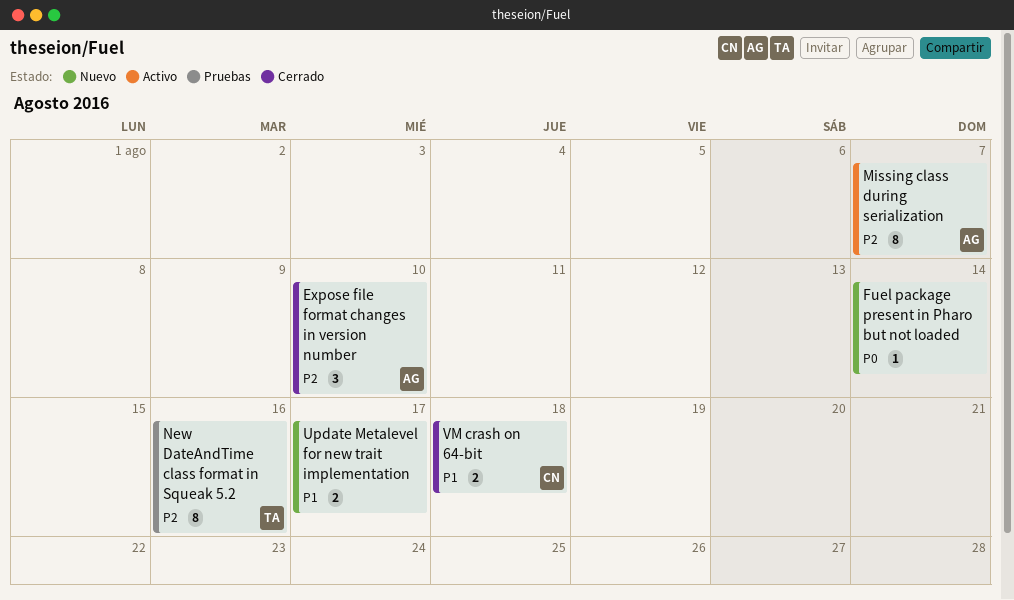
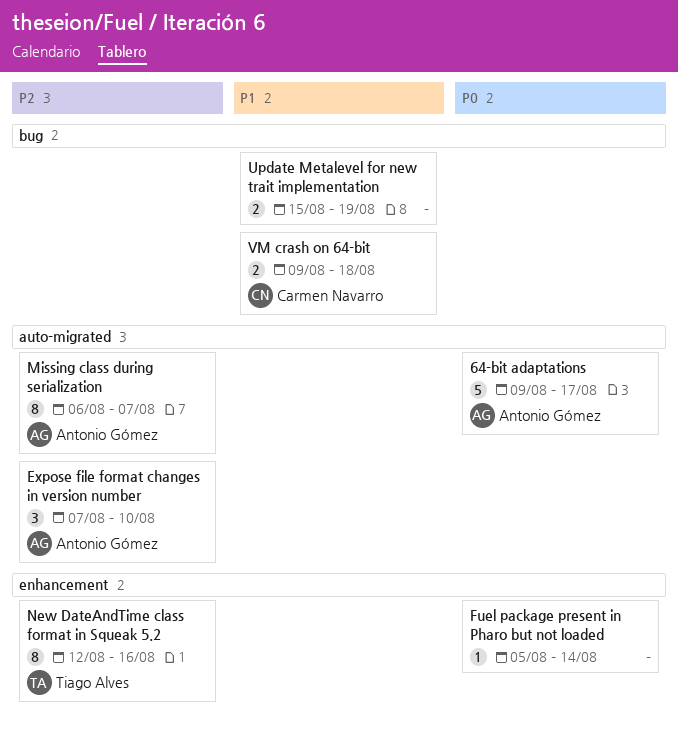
64-bit adaptations: none -> present
Update Metalevel for new trait implementation, due: Aug 17 -> Aug 19

